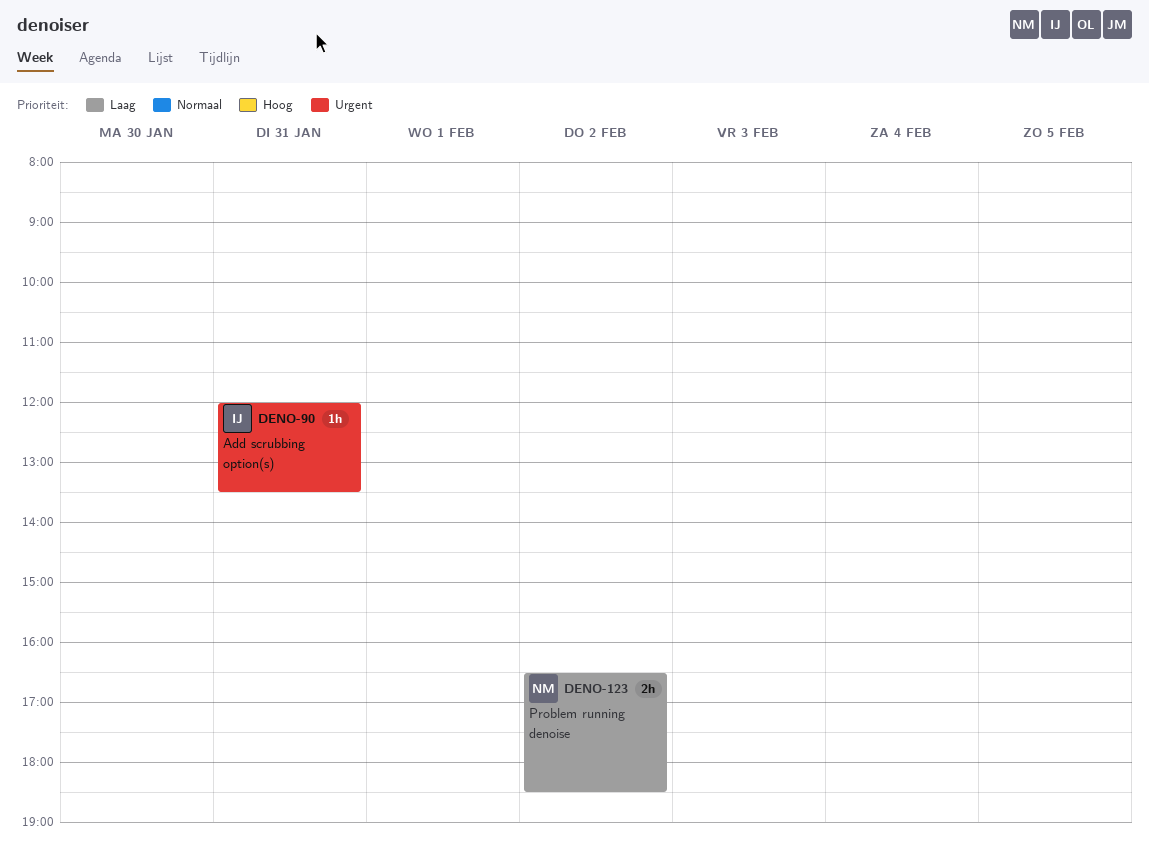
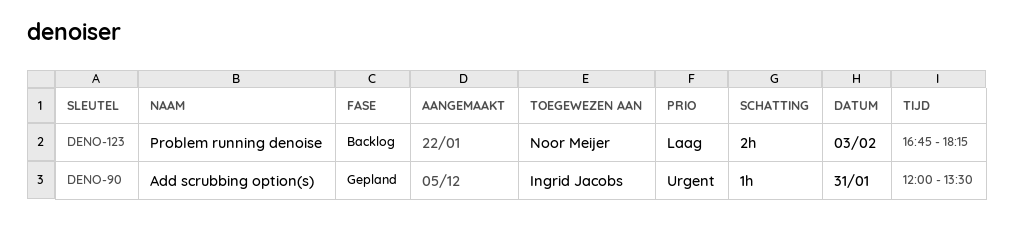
DENO-123, day: Feb 2 -> Feb 3
DENO-123, begins: 16:30 -> 16:45
DENO-123, ends: 18:30 -> 18:15

